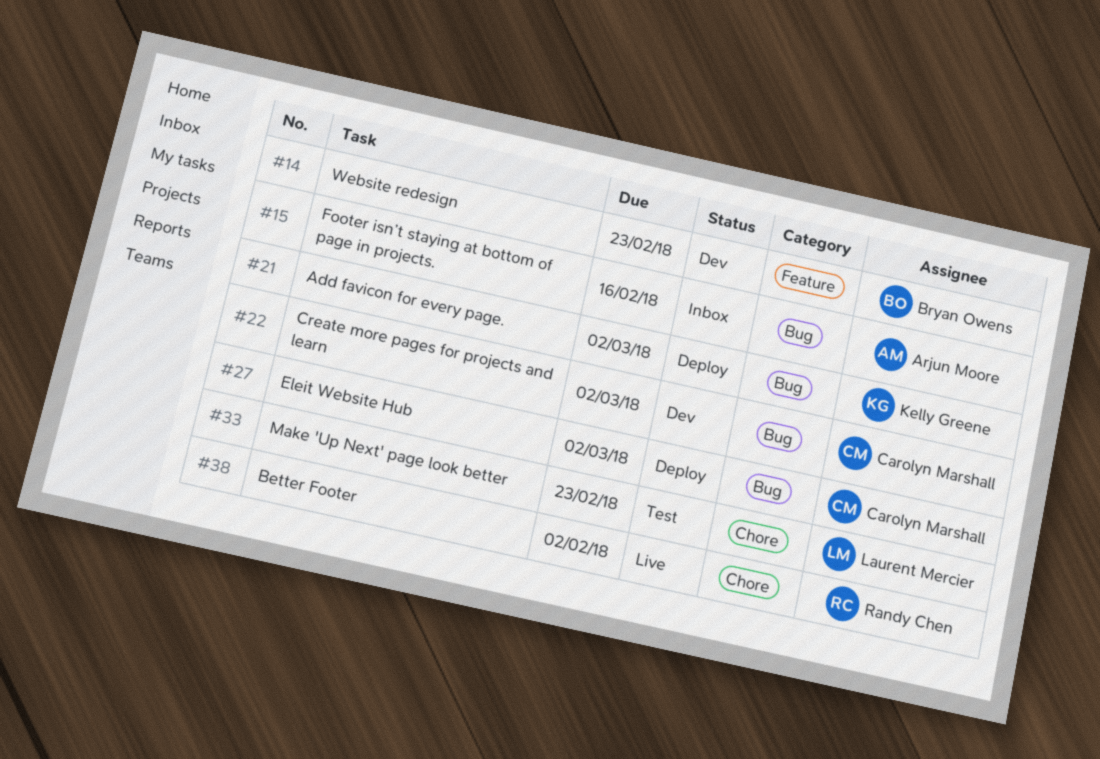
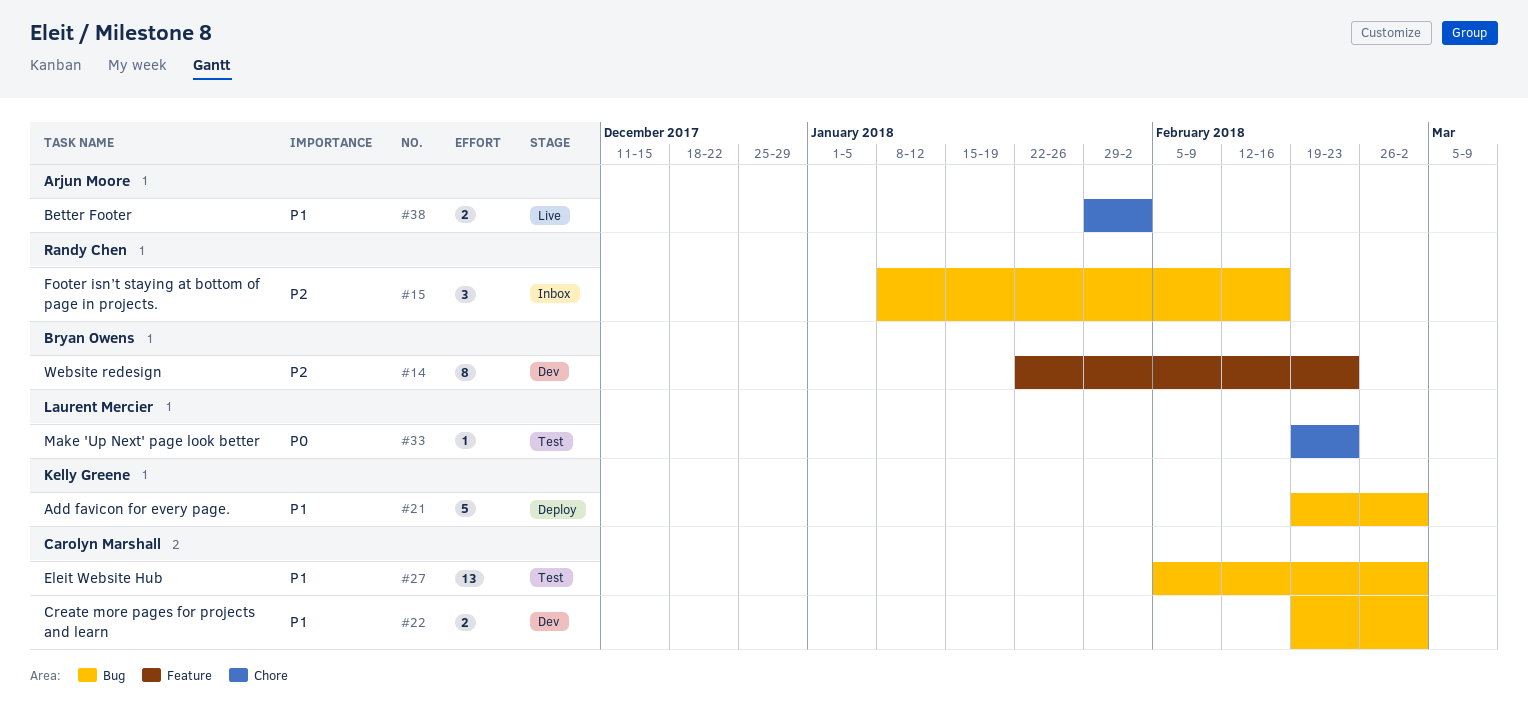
#15, owner: Arjun Moore -> Randy Chen
#27, status: Deploy -> Test
#38, owner: Randy Chen -> Arjun Moore

